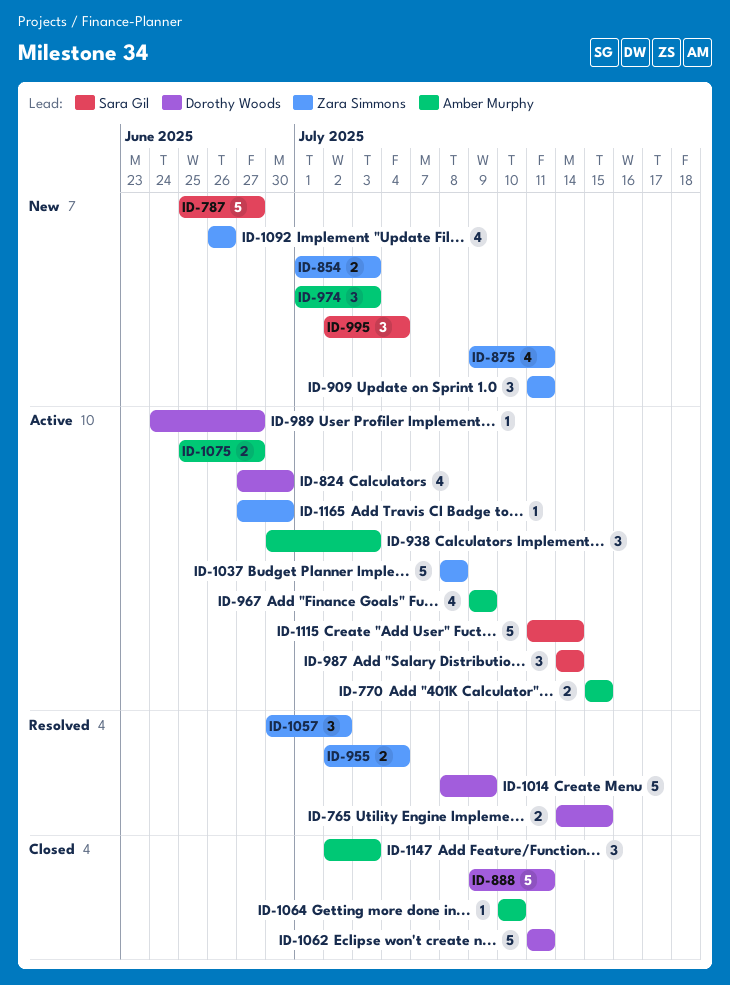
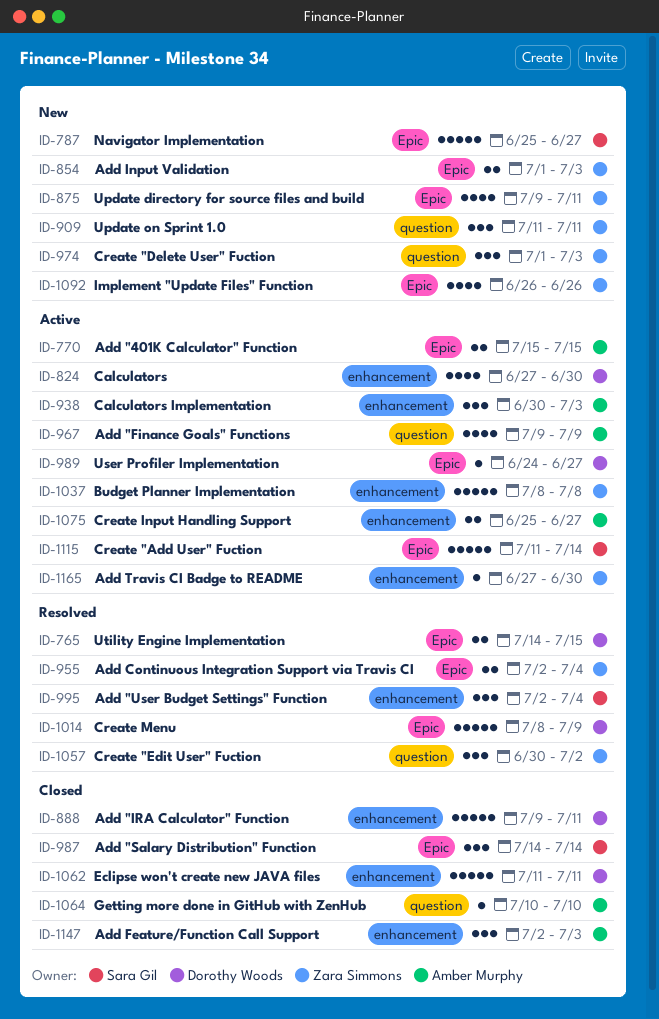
ID-974, owner: Amber Murphy -> Zara Simmons
ID-987, status: Active -> Closed
ID-995, status: New -> Resolved

